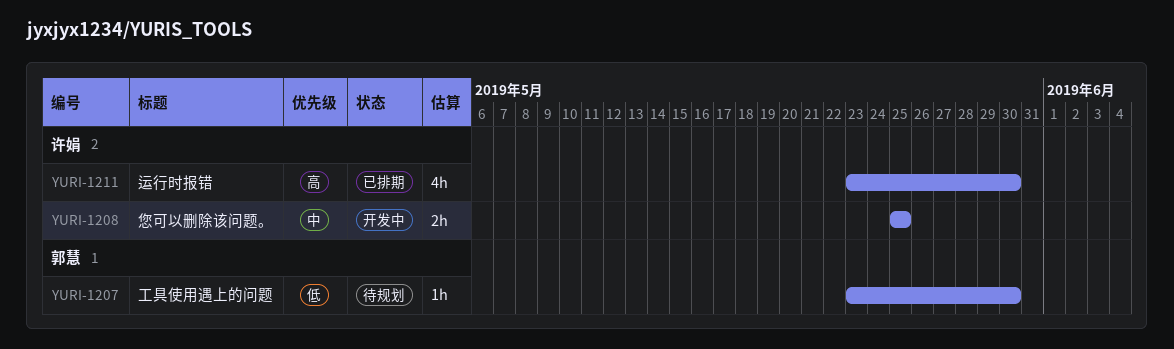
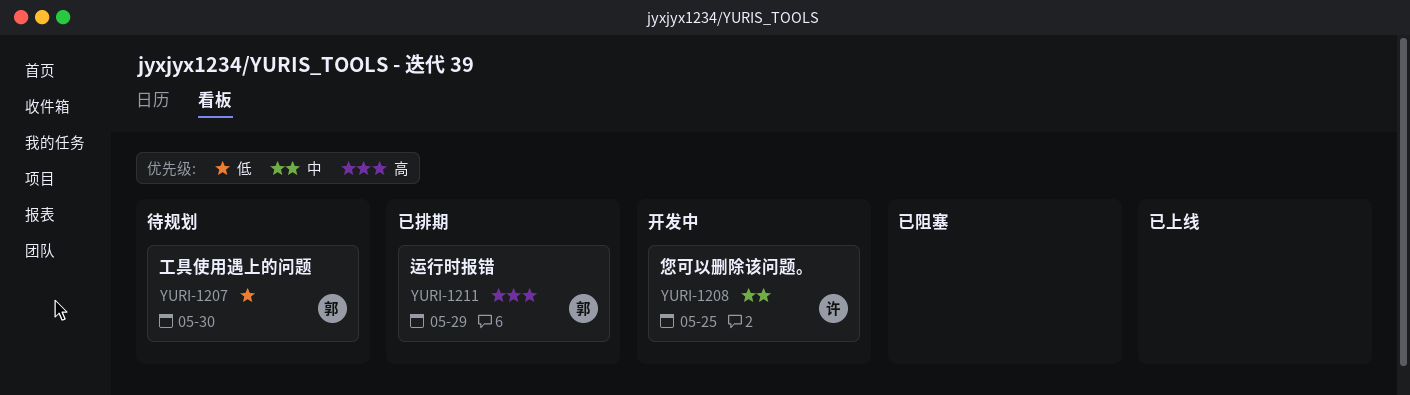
YURI-1211, owner: 许娟 -> 郭慧
YURI-1211, due: May 30 -> May 29

